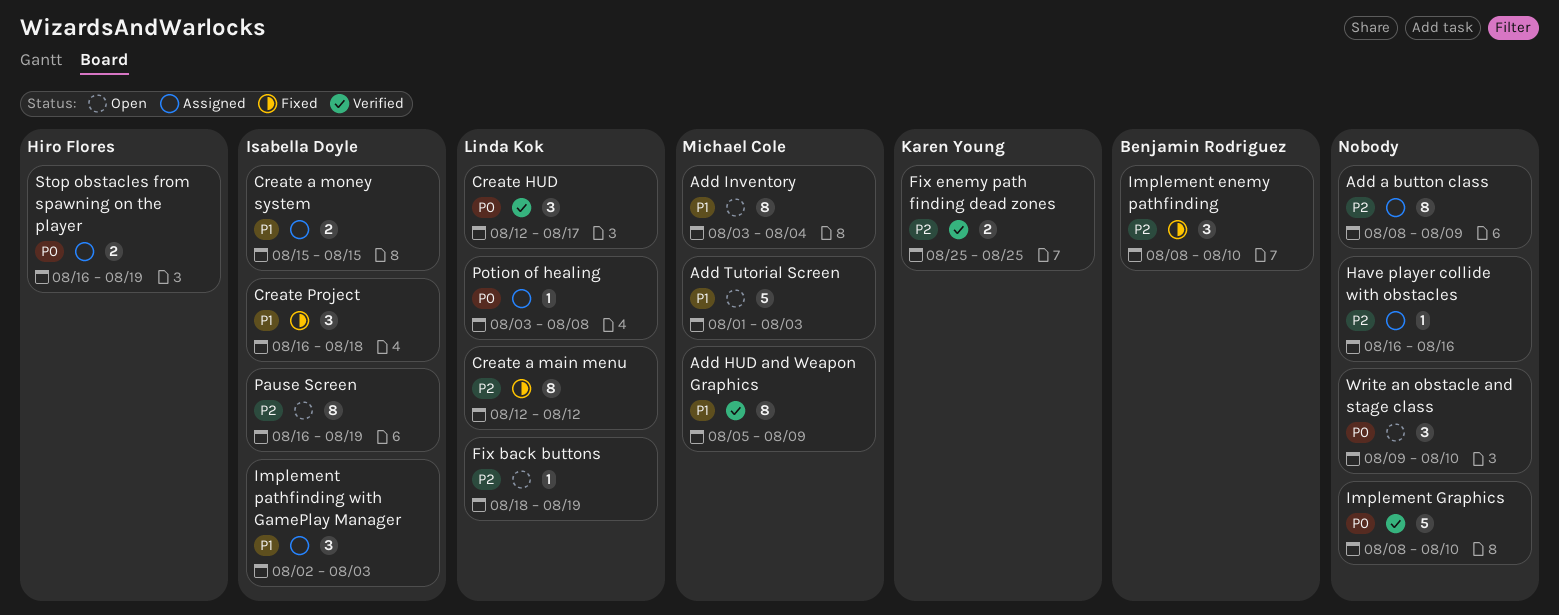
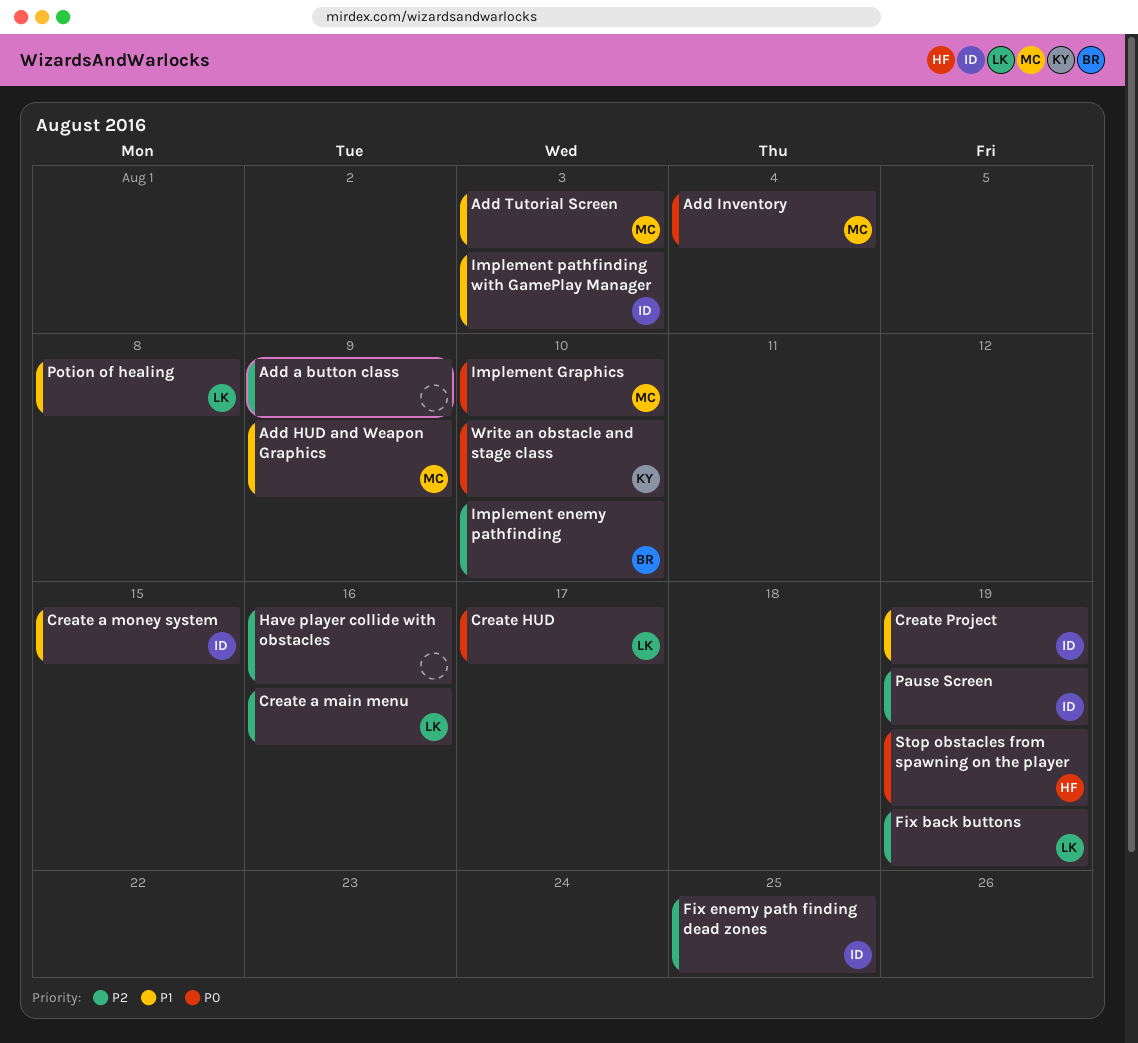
Add Inventory, priority: P1 -> P0
Create a main menu, due: Aug 12 -> Aug 16
Create Project, due: Aug 18 -> Aug 19
Fix enemy path finding dead zones, owner: Karen Young -> Isabella Doyle
Implement Graphics, owner: none -> Michael Cole
Potion of healing, priority: P0 -> P1
Write an obstacle and stage class, owner: none -> Karen Young

